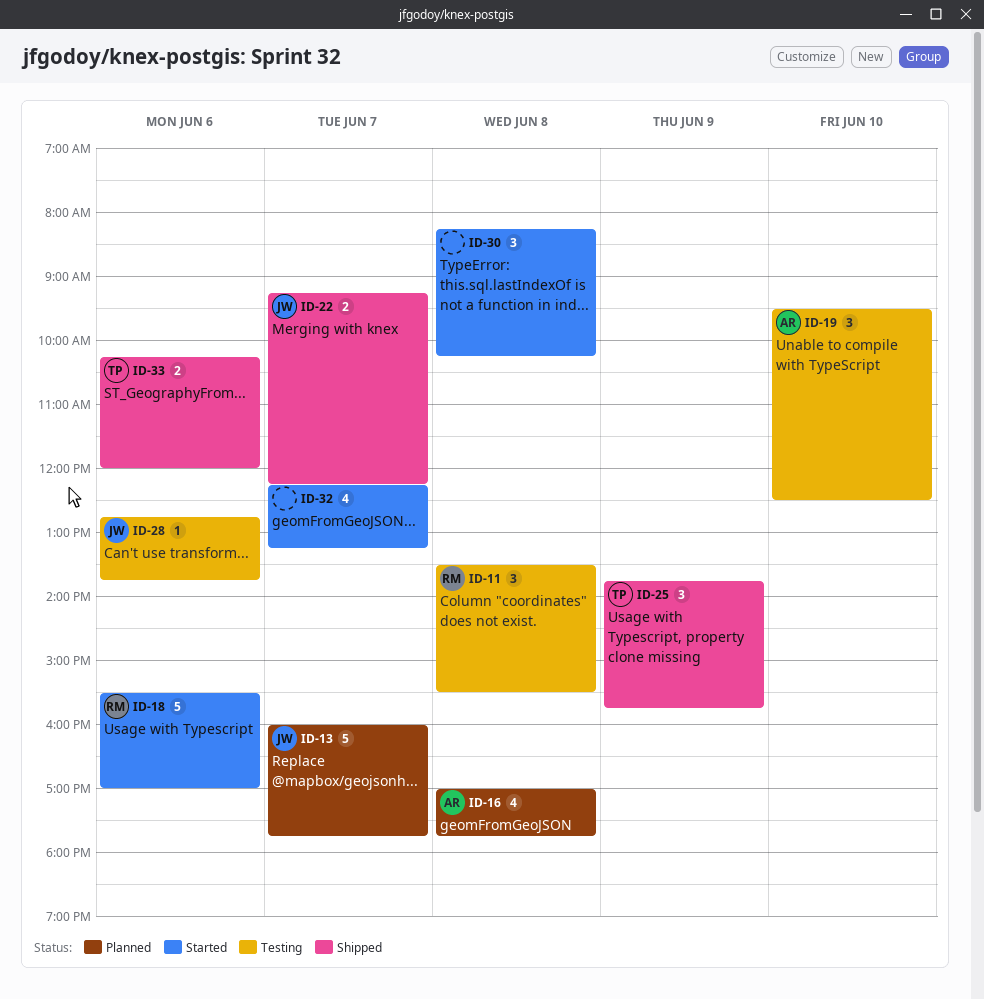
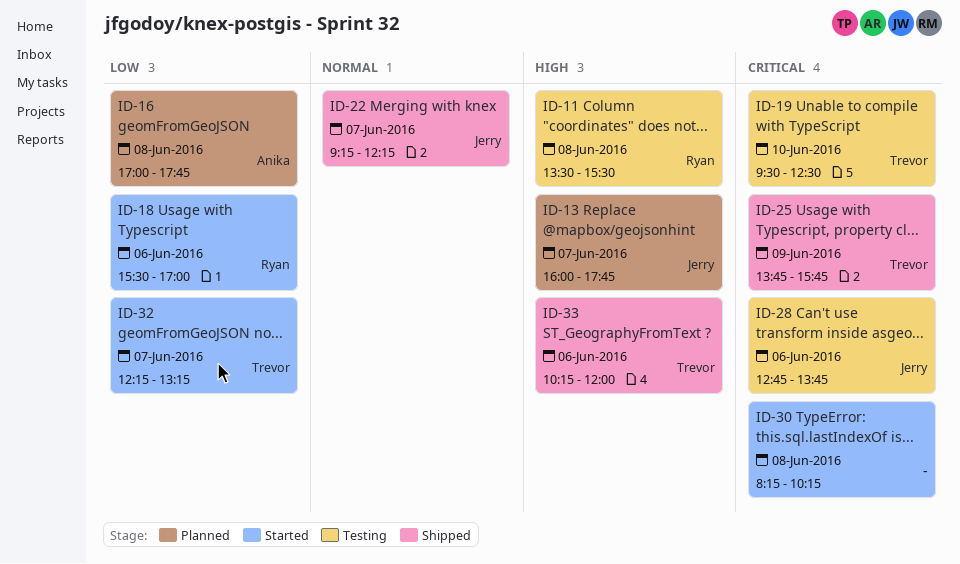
ID-19, owner: Anika -> Trevor
ID-32, owner: none -> Trevor

